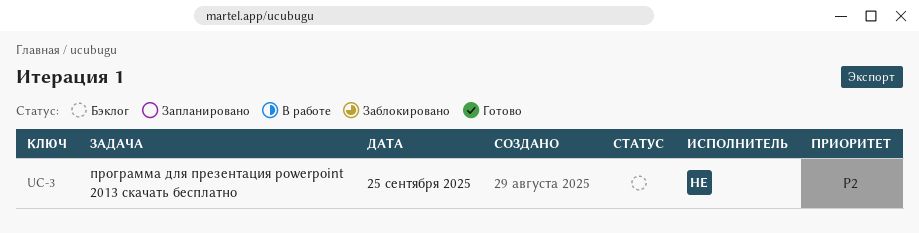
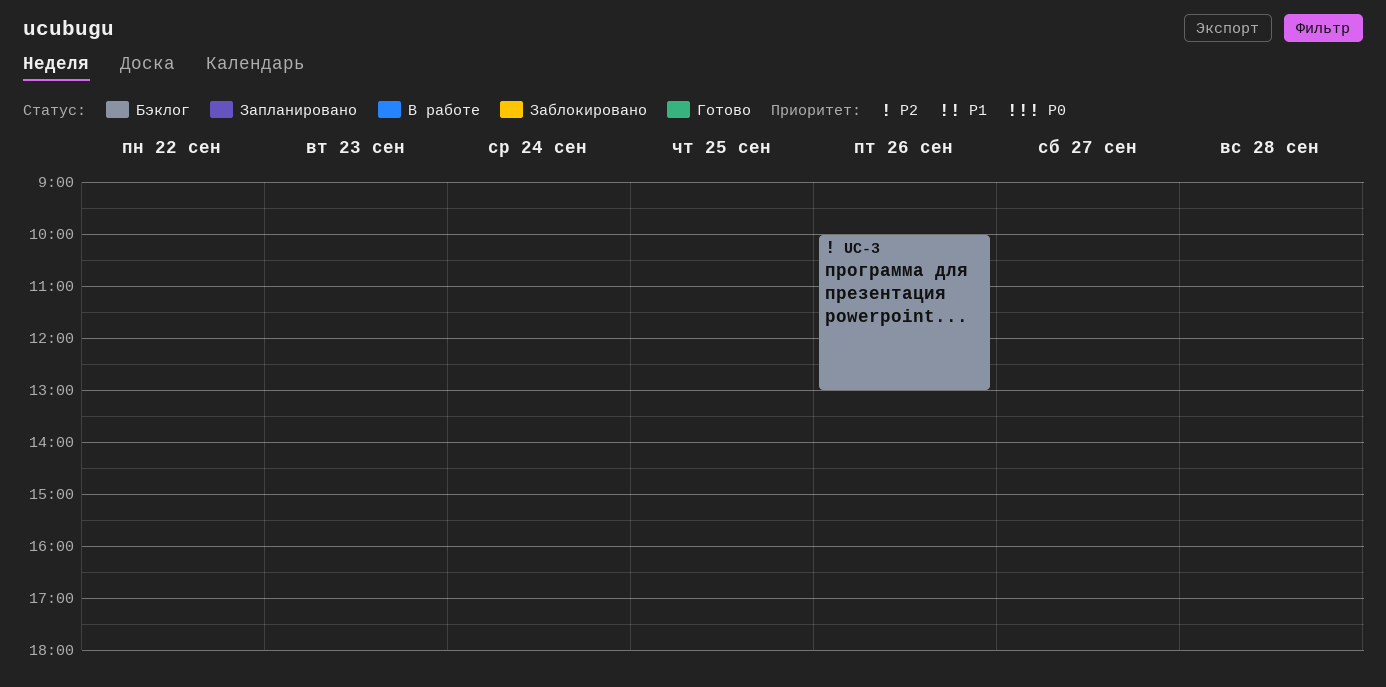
UC-3, day: Sep 25 -> Sep 26

